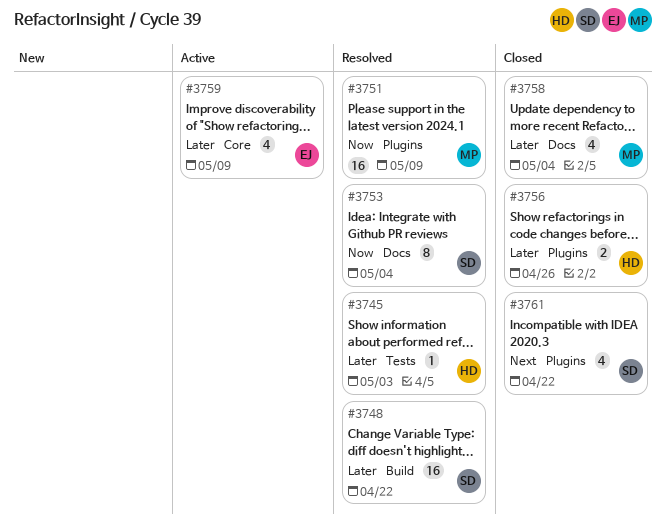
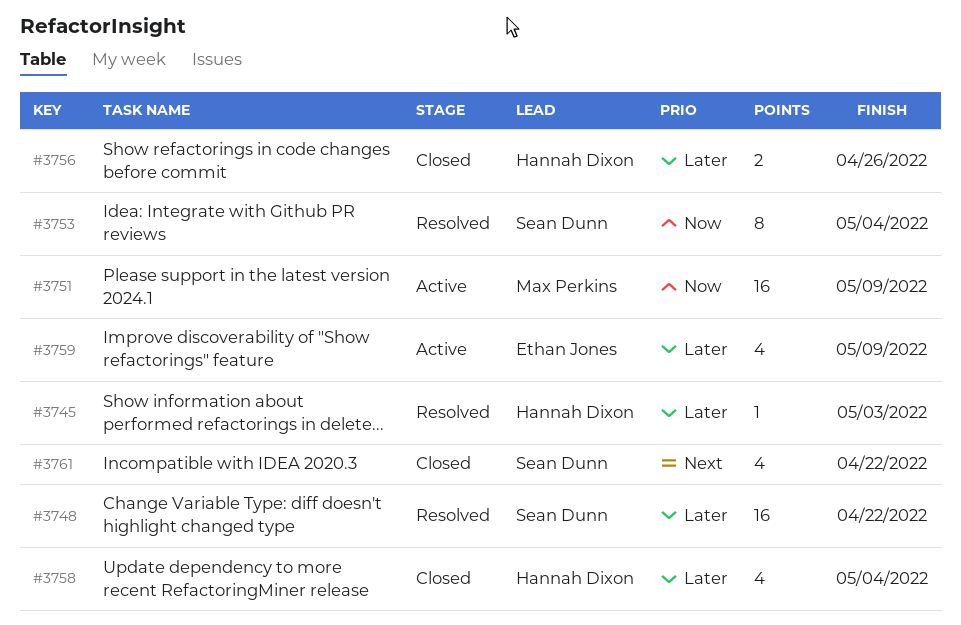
#3751, status: Resolved -> Active
#3758, owner: Max Perkins -> Hannah Dixon

